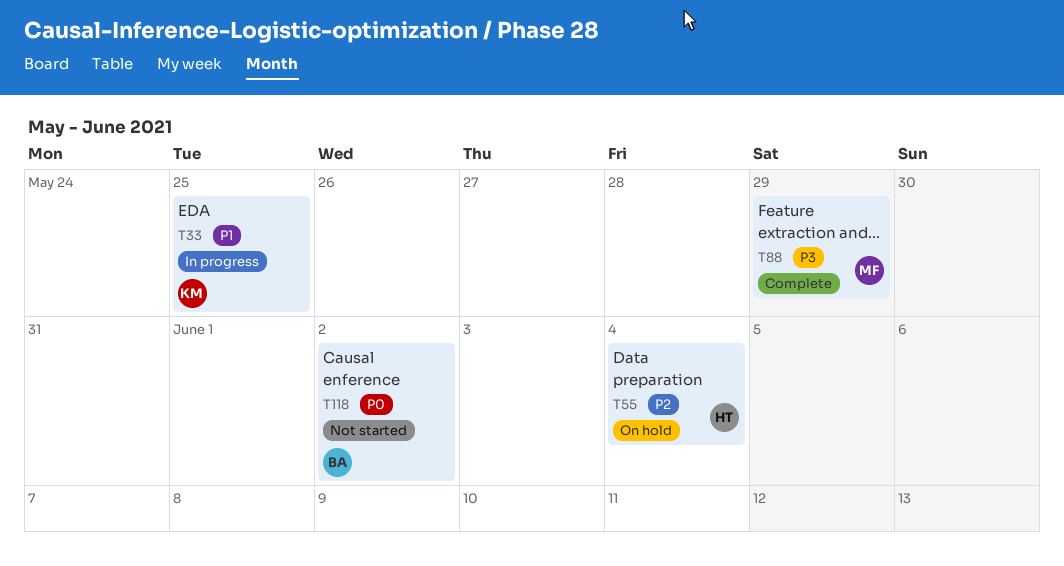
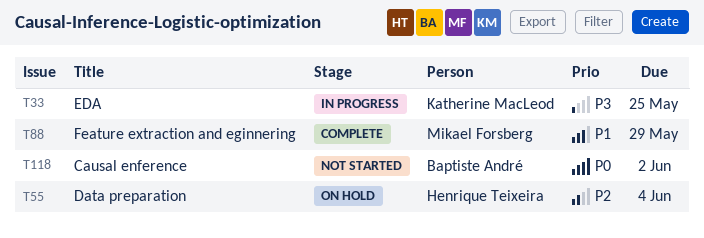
T33, priority: P1 -> P3
T88, priority: P3 -> P1

